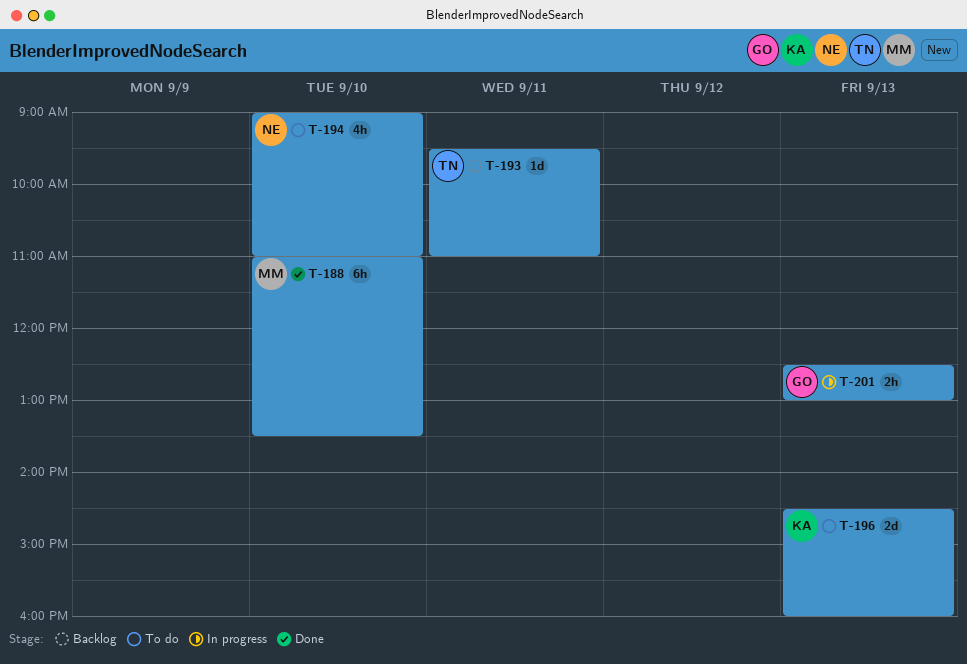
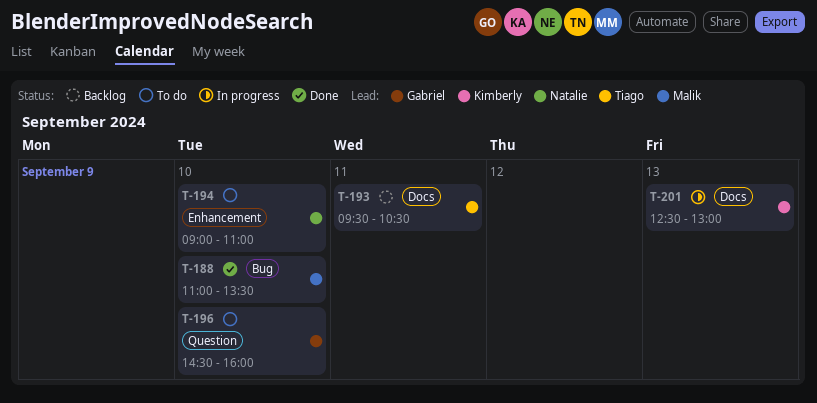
T-193, ends: 11:00 -> 10:30
T-196, owner: Kimberly -> Gabriel
T-196, day: Sep 13 -> Sep 10
T-201, owner: Gabriel -> Kimberly

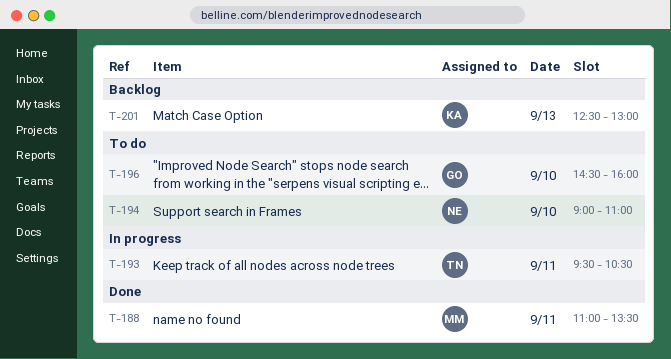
T-188, day: Sep 10 -> Sep 11
T-193, status: Backlog -> In progress
T-201, status: In progress -> Backlog

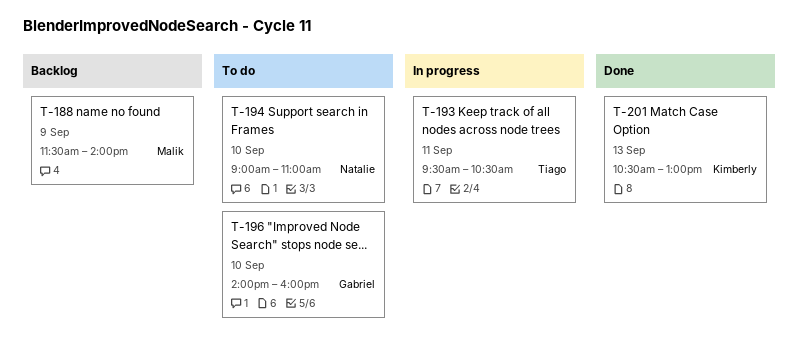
T-188, status: Done -> Backlog
T-188, day: Sep 11 -> Sep 9
T-188, begins: 11:00 -> 11:30
T-188, ends: 13:30 -> 14:00
T-196, begins: 14:30 -> 14:00
T-201, status: Backlog -> Done
T-201, begins: 12:30 -> 10:30

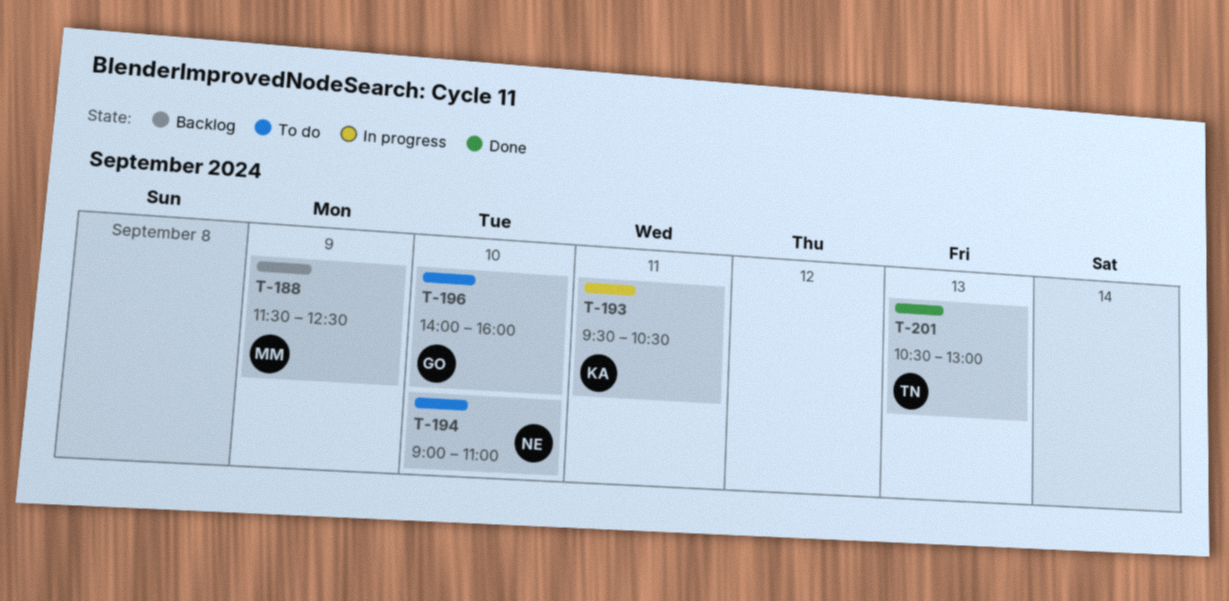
T-188, ends: 14:00 -> 12:30
T-193, owner: Tiago -> Kimberly
T-201, owner: Kimberly -> Tiago

